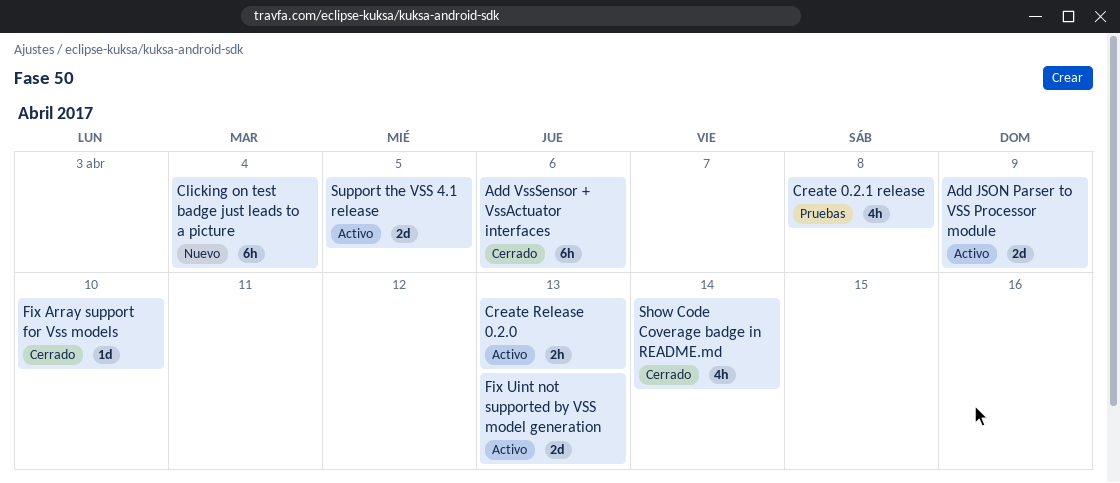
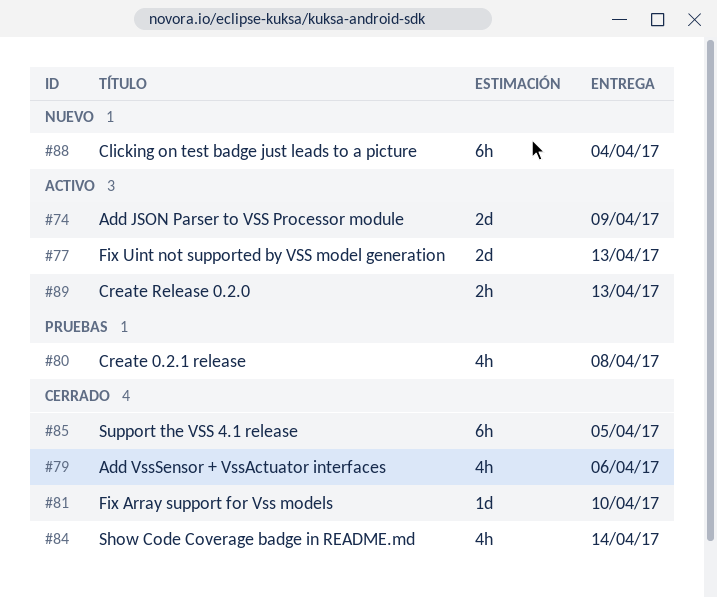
Add VssSensor + VssActuator interfaces, estimate: 6h -> 4h
Support the VSS 4.1 release, status: Activo -> Cerrado
Support the VSS 4.1 release, estimate: 2d -> 6h

